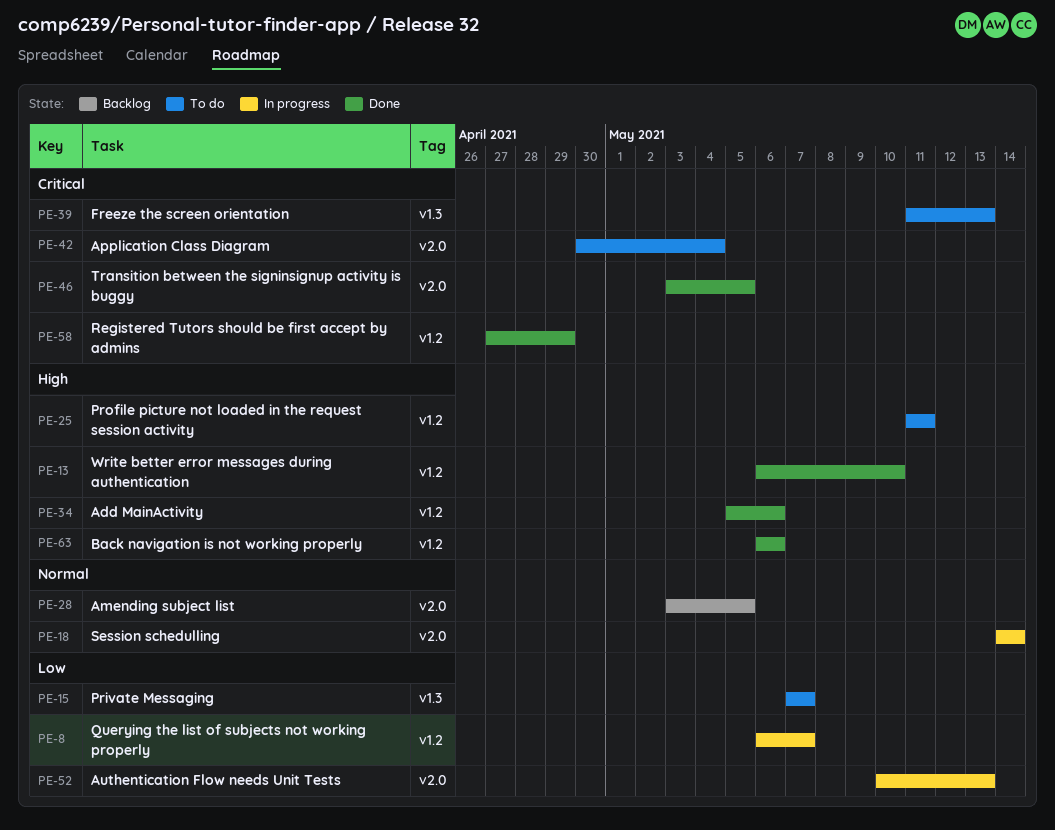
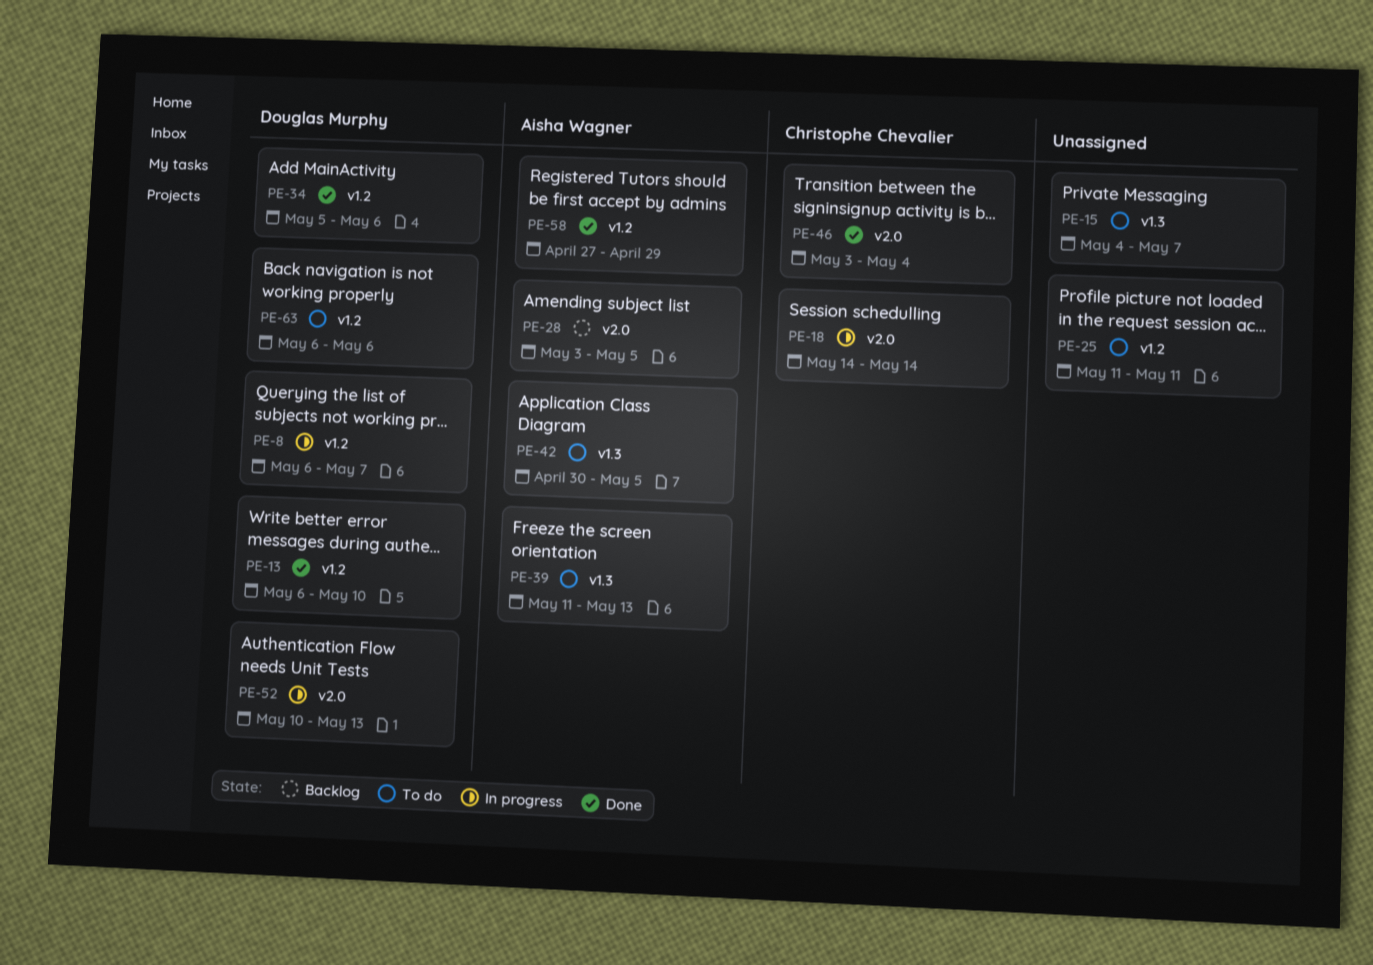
PE-15, start: May 7 -> May 4
PE-42, label: v2.0 -> v1.3
PE-42, due: May 4 -> May 5
PE-46, due: May 5 -> May 4
PE-63, status: Done -> To do

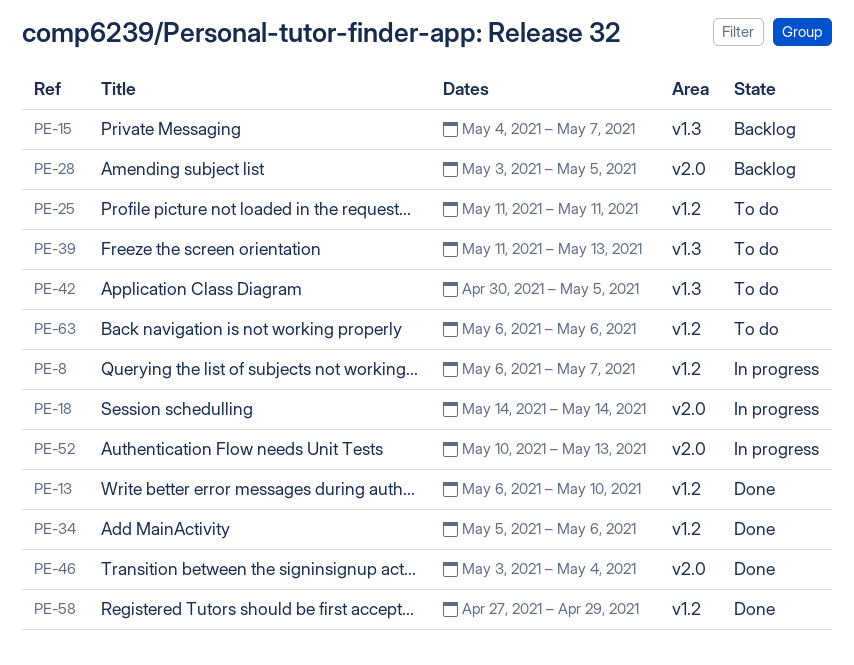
PE-15, status: To do -> Backlog

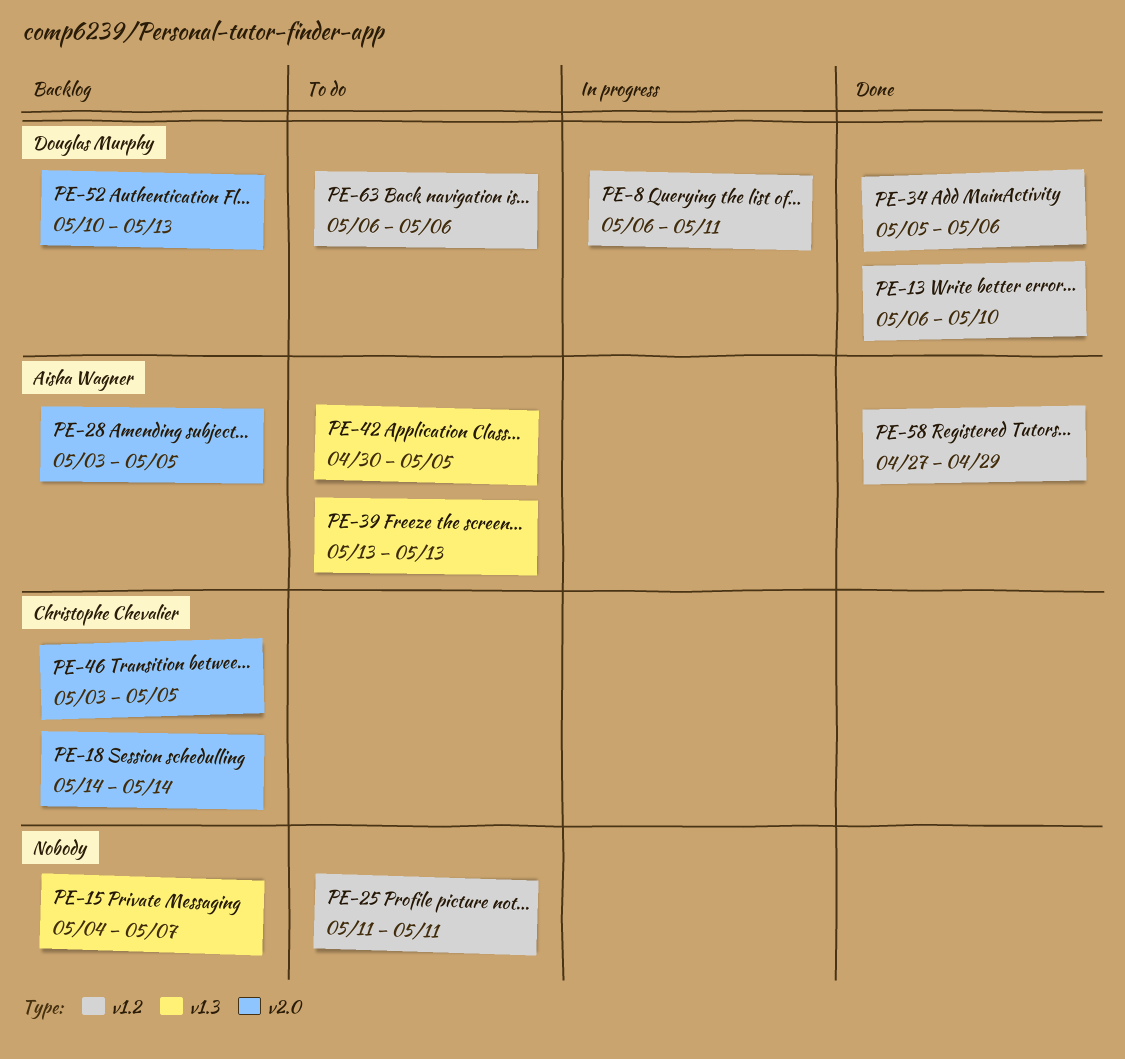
PE-8, due: May 7 -> May 11
PE-18, status: In progress -> Backlog
PE-39, start: May 11 -> May 13
PE-46, status: Done -> Backlog
PE-46, due: May 4 -> May 5
PE-52, status: In progress -> Backlog

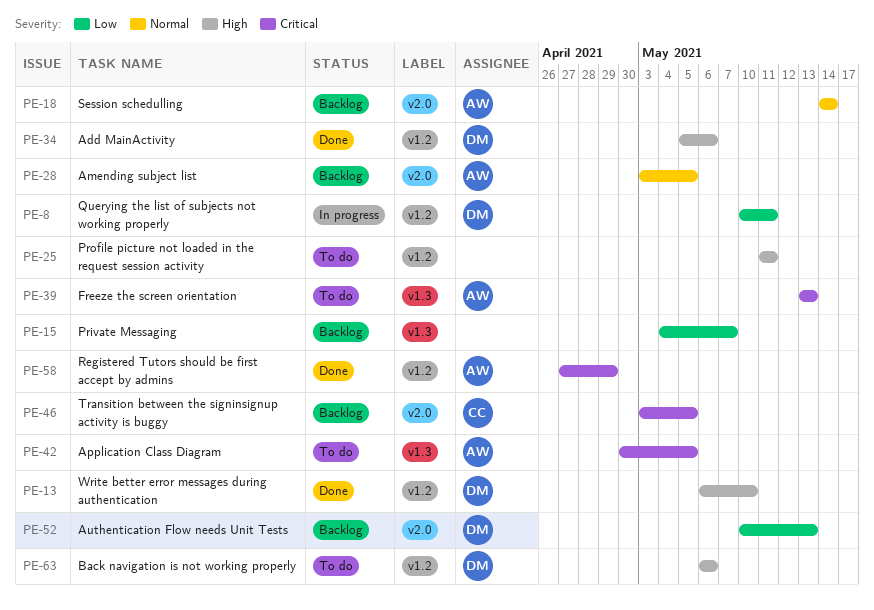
PE-8, start: May 6 -> May 10
PE-18, owner: Christophe Chevalier -> Aisha Wagner

